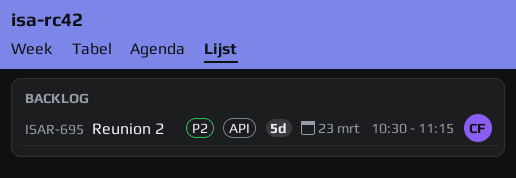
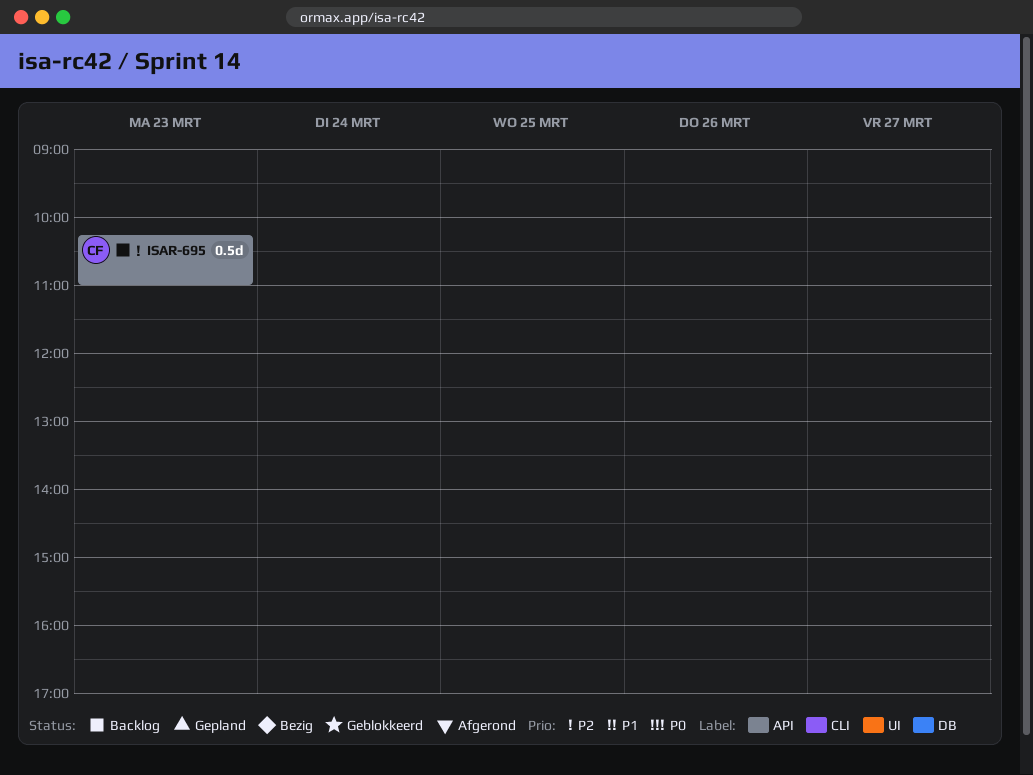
ISAR-695, estimate: 5d -> 0.5d
ISAR-695, begins: 10:30 -> 10:15
ISAR-695, ends: 11:15 -> 11:00

